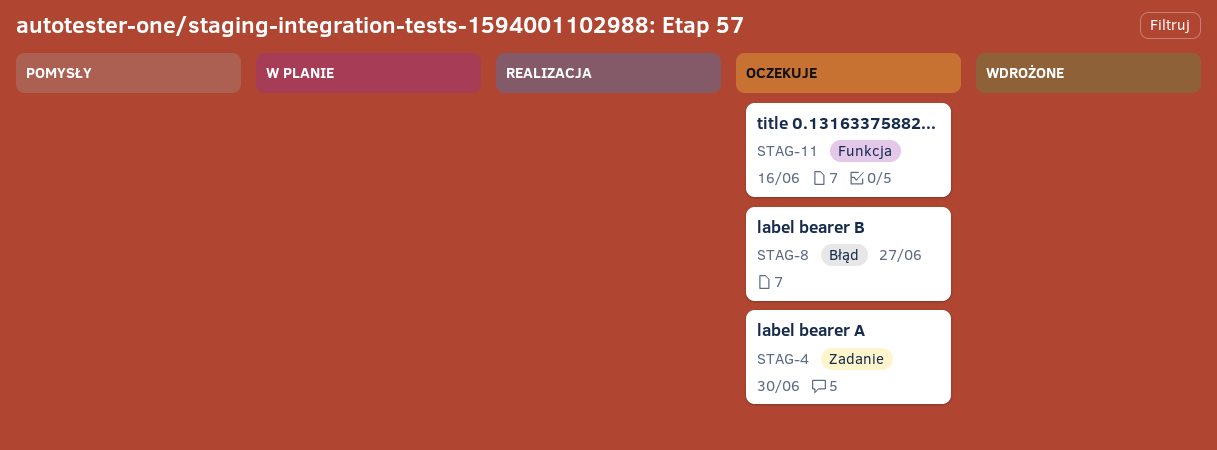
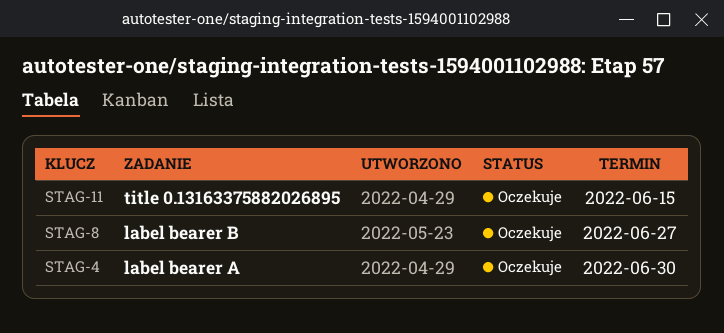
STAG-11, due: Jun 16 -> Jun 15

